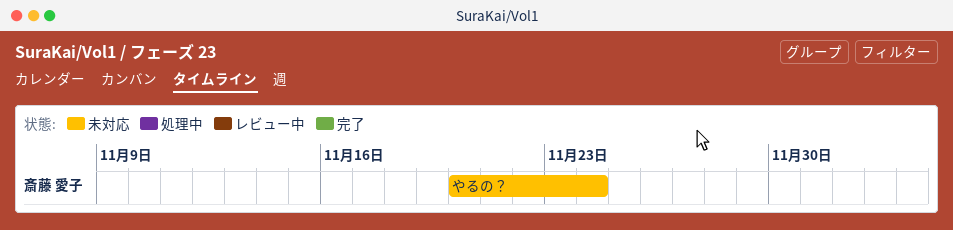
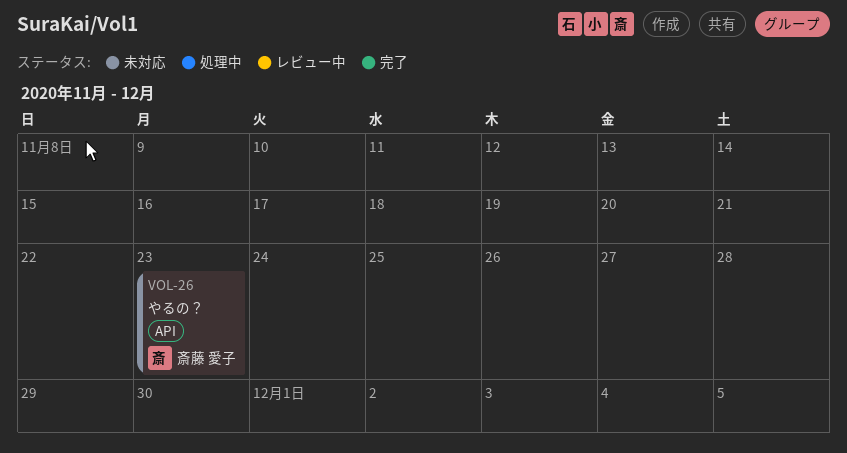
やるの？, due: Nov 24 -> Nov 23

